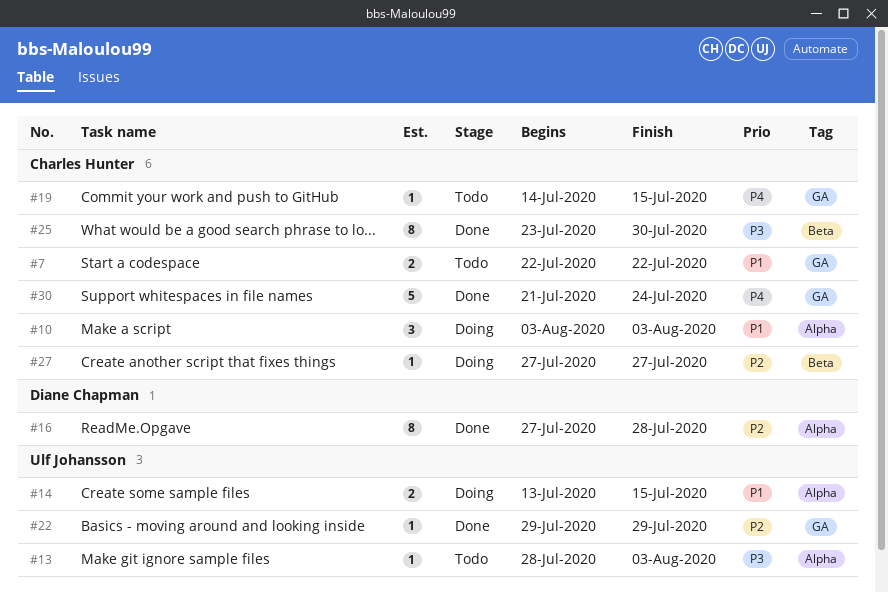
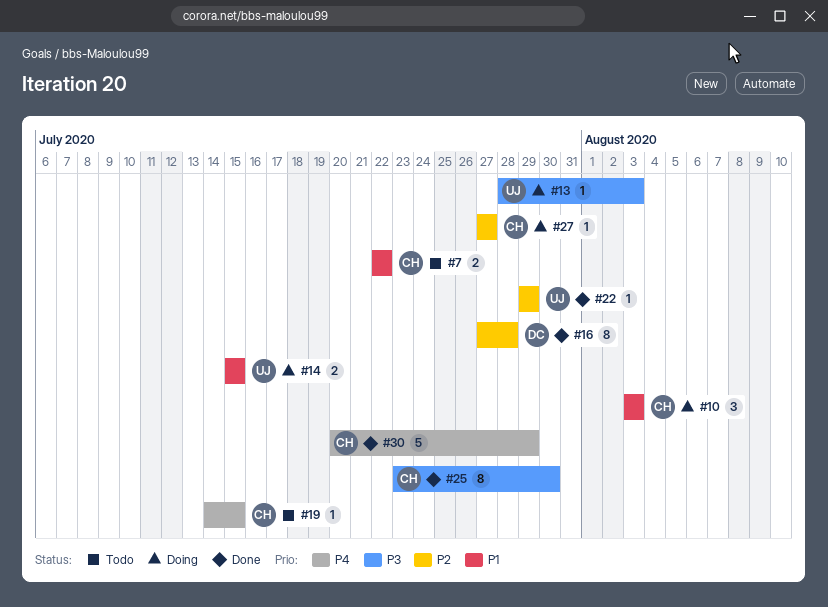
#13, status: Todo -> Doing
#14, start: Jul 13 -> Jul 15
#30, start: Jul 21 -> Jul 20
#30, due: Jul 24 -> Jul 29

